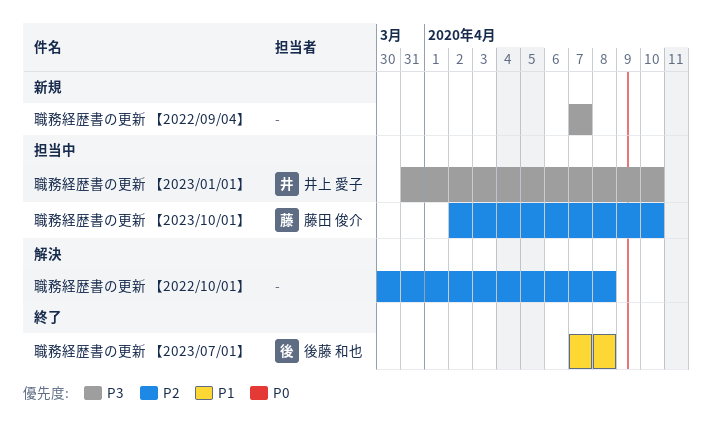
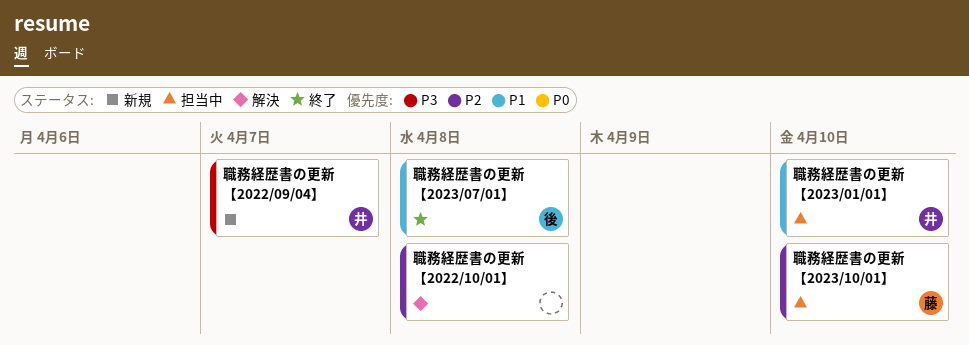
職務経歴書の更新 【2022/09/04】, owner: none -> 井上 愛子
職務経歴書の更新 【2023/01/01】, priority: P3 -> P1

